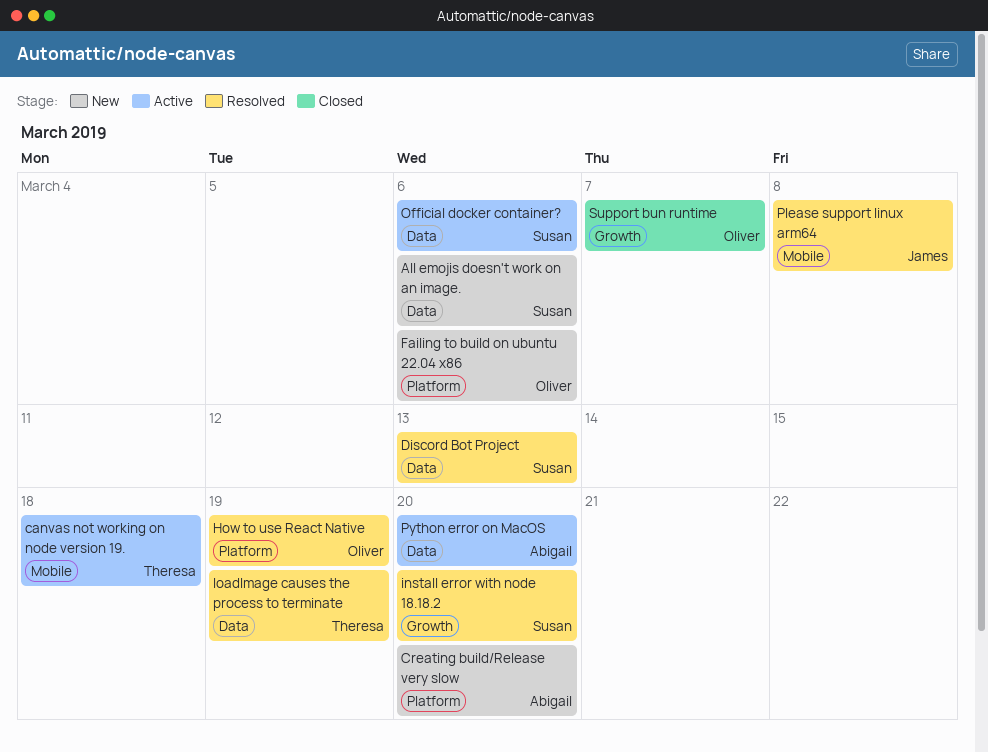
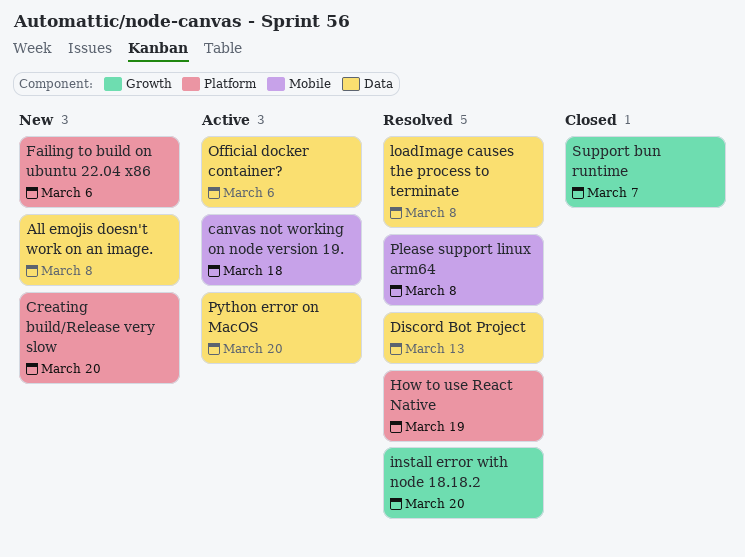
All emojis doesn't work on an image., due: Mar 6 -> Mar 8
loadImage causes the process to terminate, due: Mar 19 -> Mar 8

